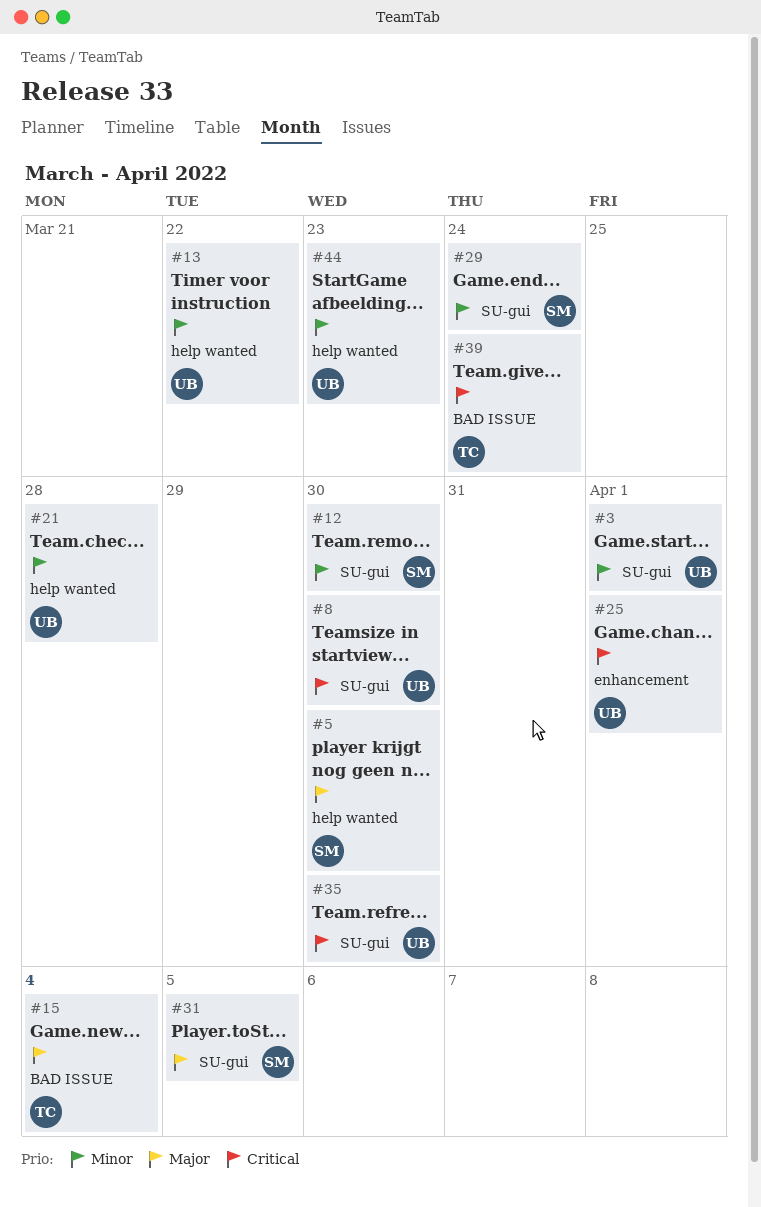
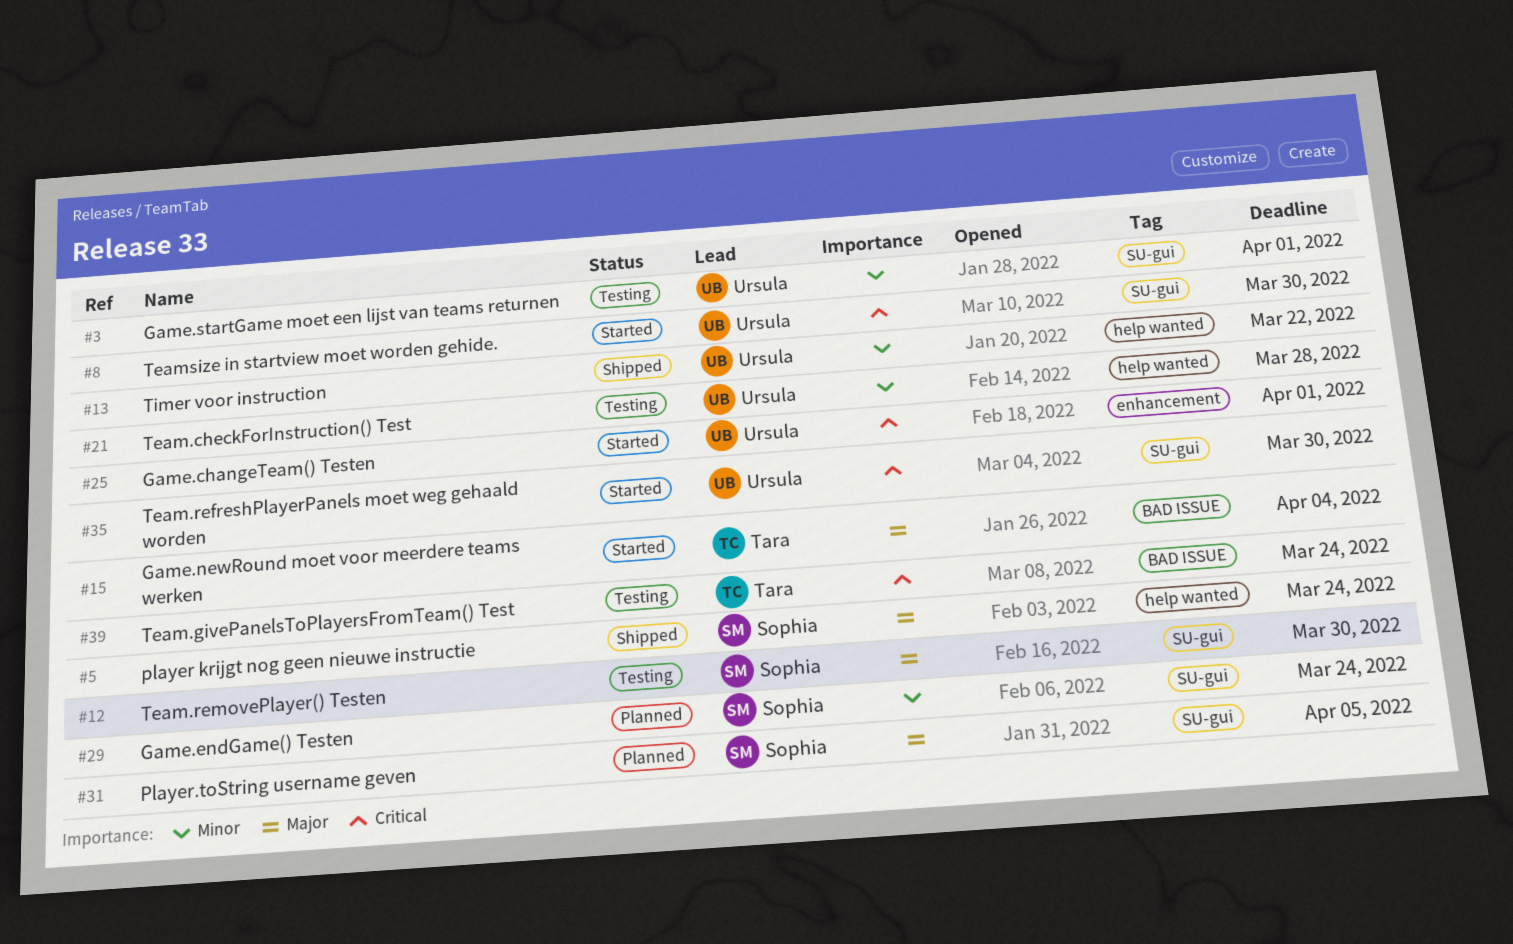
#5, due: Mar 30 -> Mar 24
#12, priority: Minor -> Major
#44: present -> none

